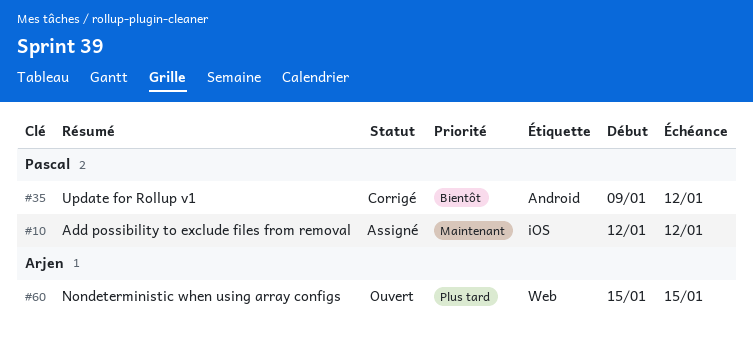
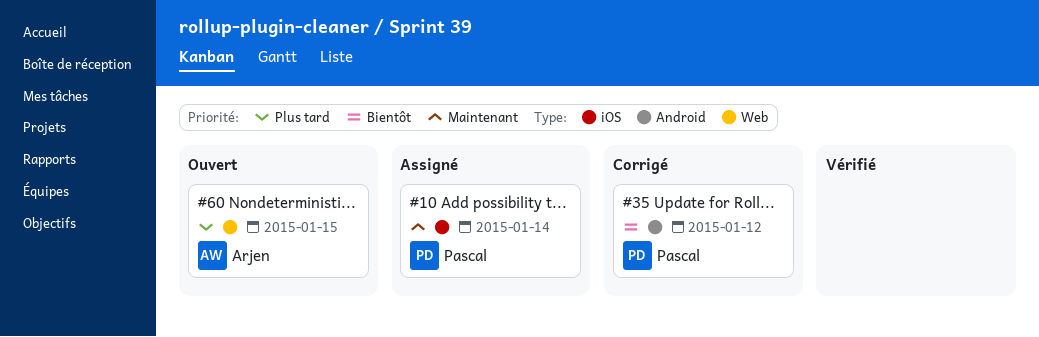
#10, due: Jan 12 -> Jan 14

